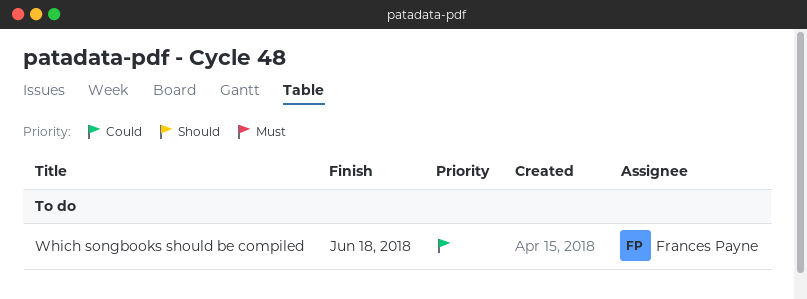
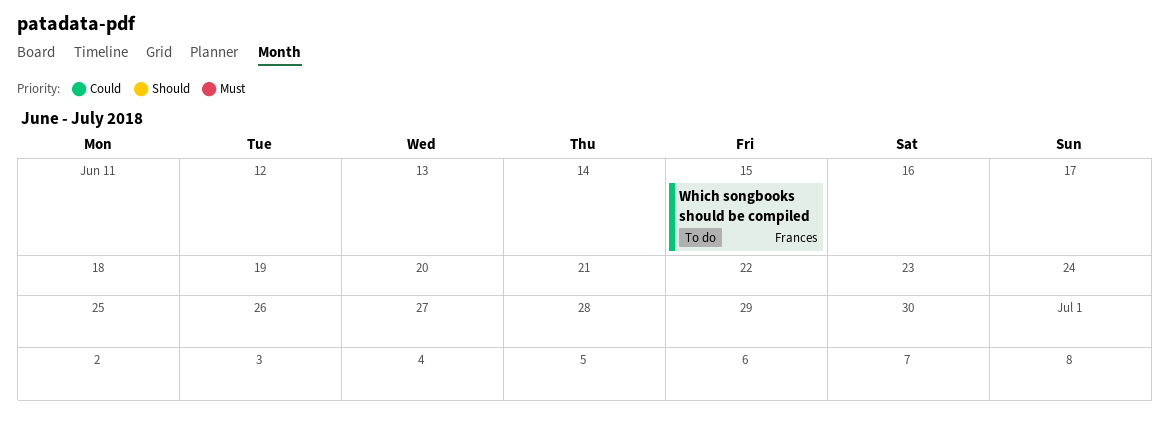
Which songbooks should be compiled, due: Jun 18 -> Jun 15

